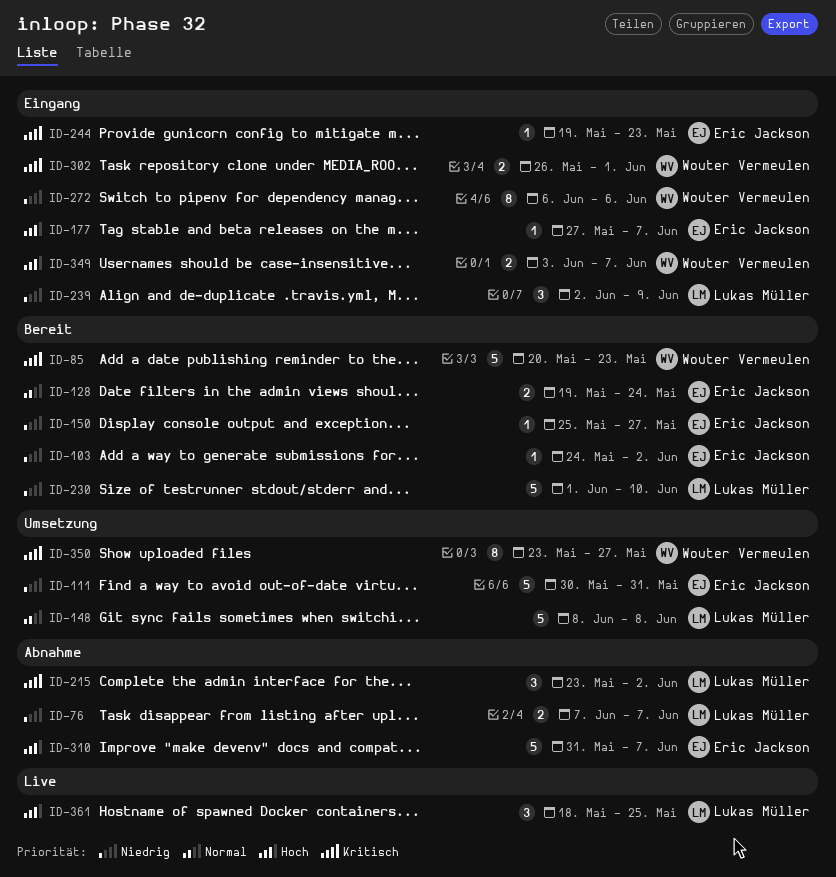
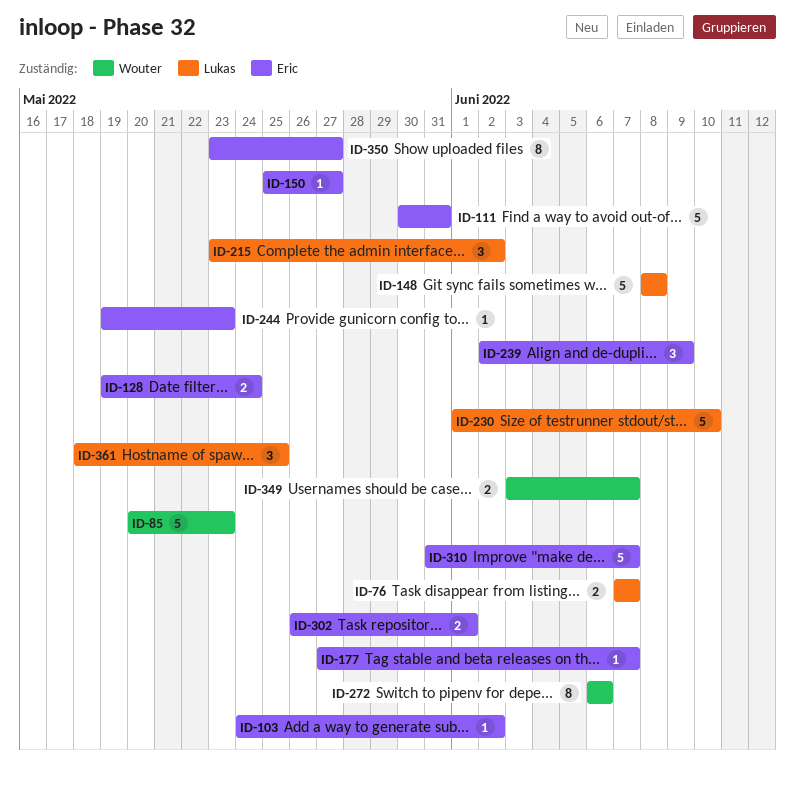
ID-239, owner: Lukas Müller -> Eric Jackson
ID-302, owner: Wouter Vermeulen -> Eric Jackson
ID-350, owner: Wouter Vermeulen -> Eric Jackson

